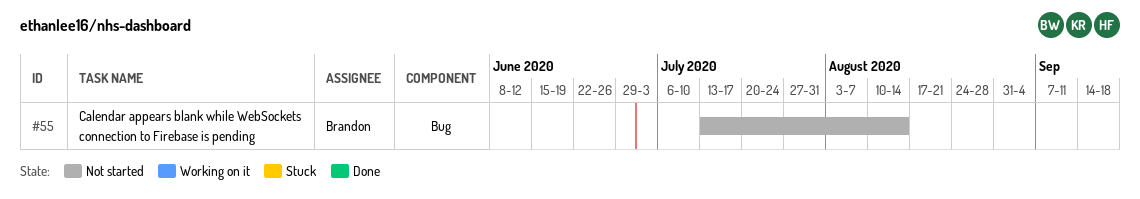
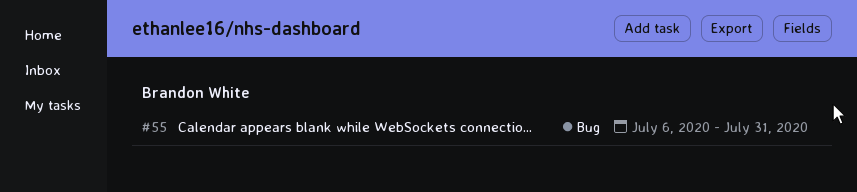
#55, start: Jul 13 -> Jul 6
#55, due: Aug 14 -> Jul 31

